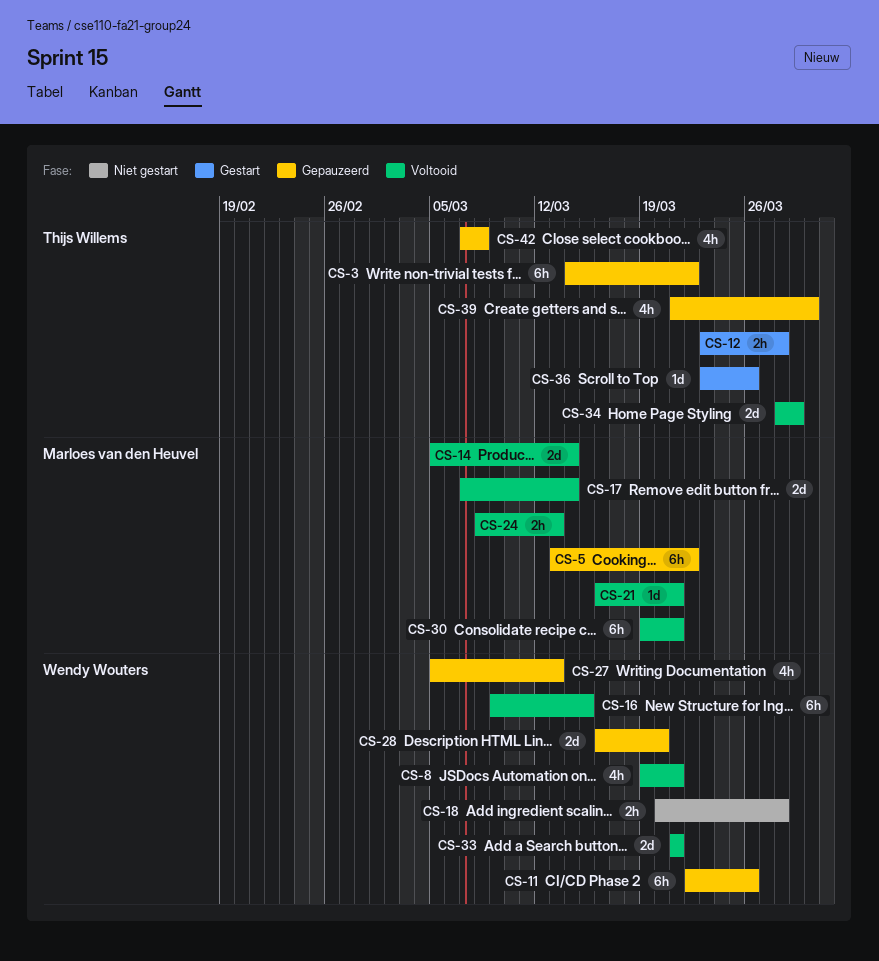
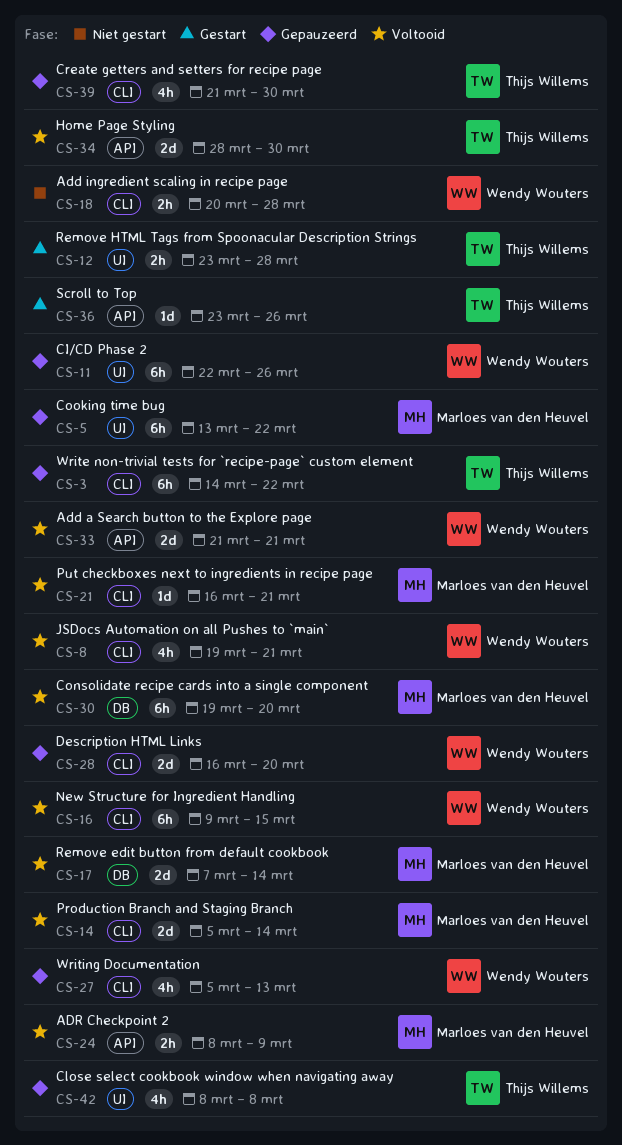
CS-24, due: Mar 13 -> Mar 9
CS-30, due: Mar 21 -> Mar 20
CS-34, due: Mar 29 -> Mar 30
CS-42, start: Mar 7 -> Mar 8

